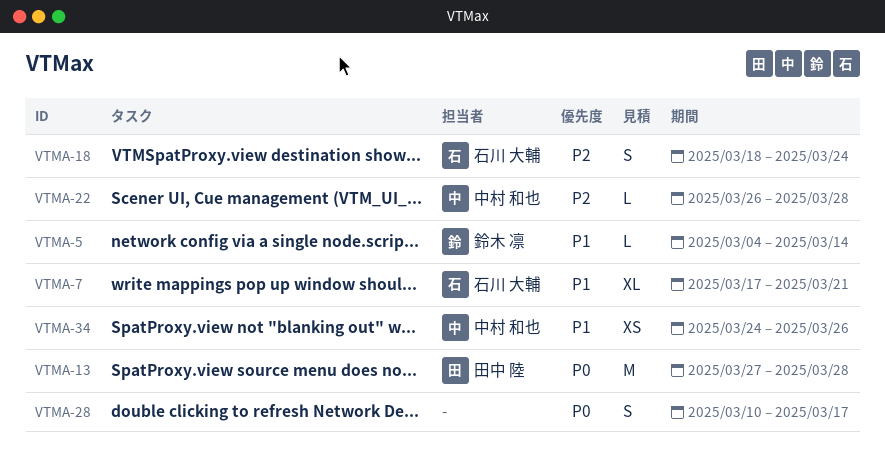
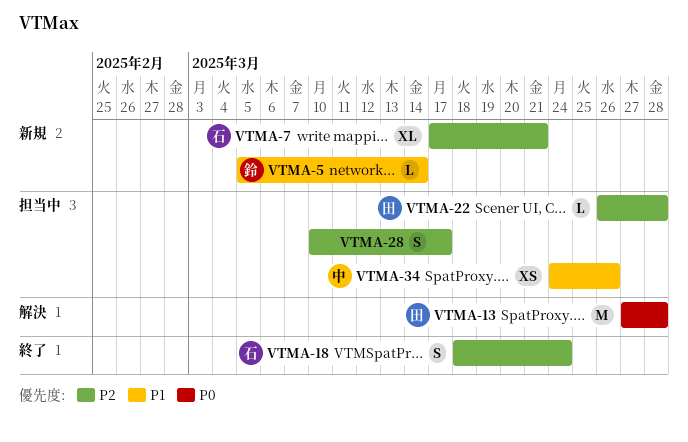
VTMA-5, start: Mar 4 -> Mar 5
VTMA-7, priority: P1 -> P2
VTMA-22, owner: 中村 和也 -> 田中 陸
VTMA-28, priority: P0 -> P2

